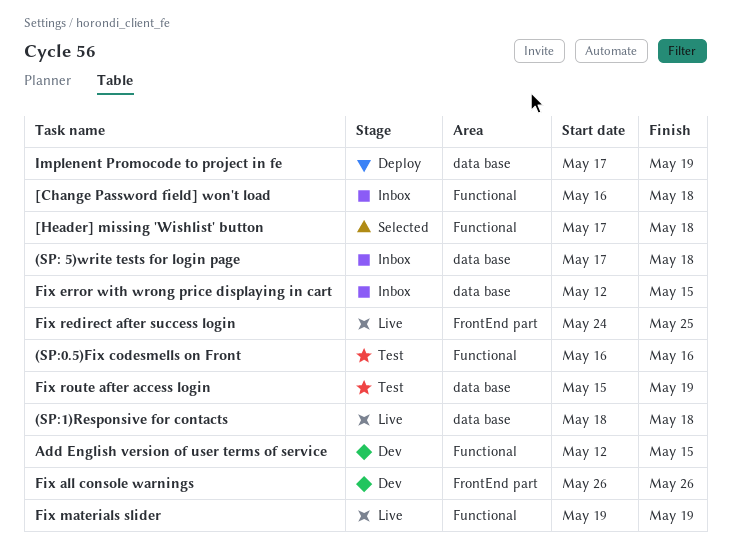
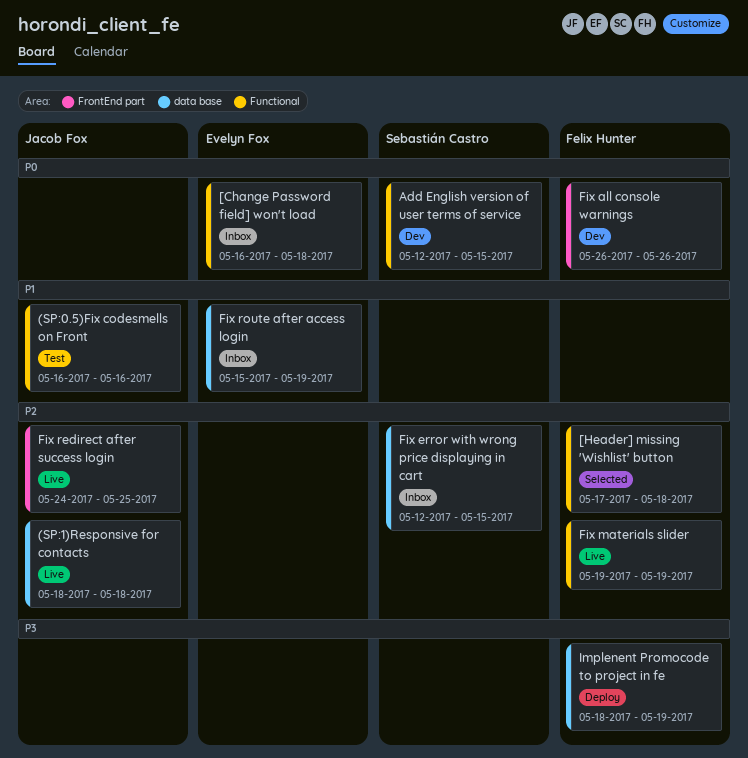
(SP: 5)write tests for login page: present -> none
Fix route after access login, status: Test -> Inbox
Implenent Promocode to project in fe, start: May 17 -> May 18

